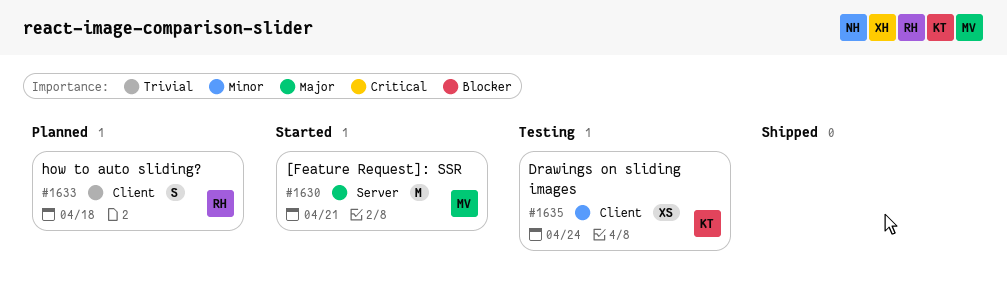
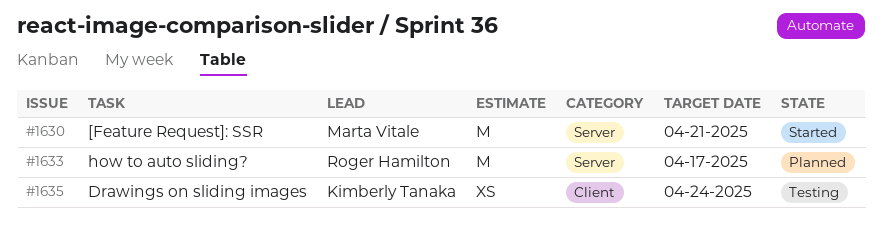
#1633, label: Client -> Server
#1633, estimate: S -> M
#1633, due: Apr 18 -> Apr 17

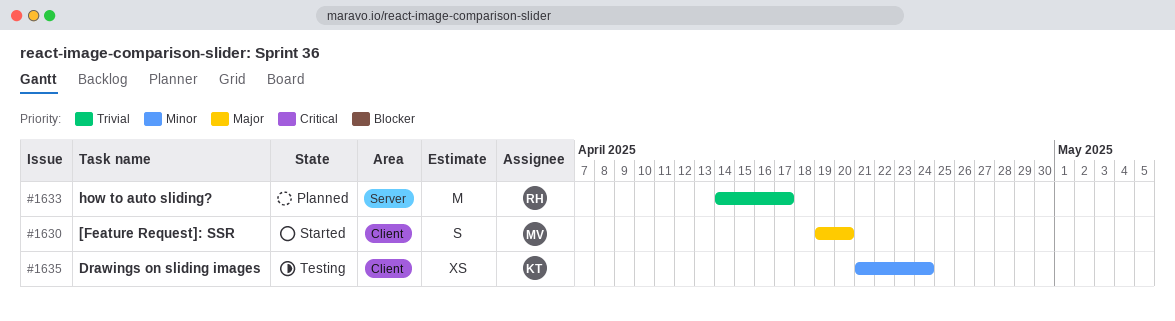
#1630, label: Server -> Client
#1630, estimate: M -> S
#1630, due: Apr 21 -> Apr 20

